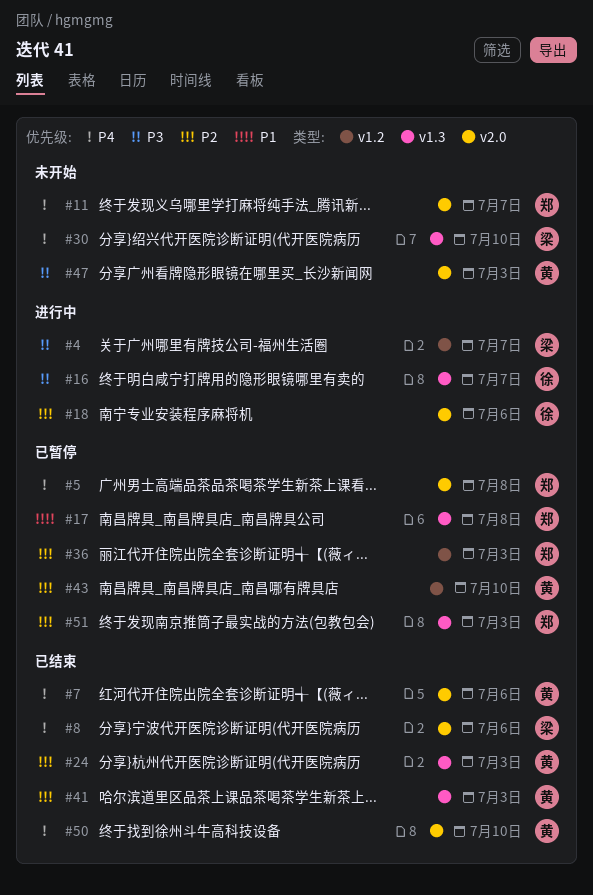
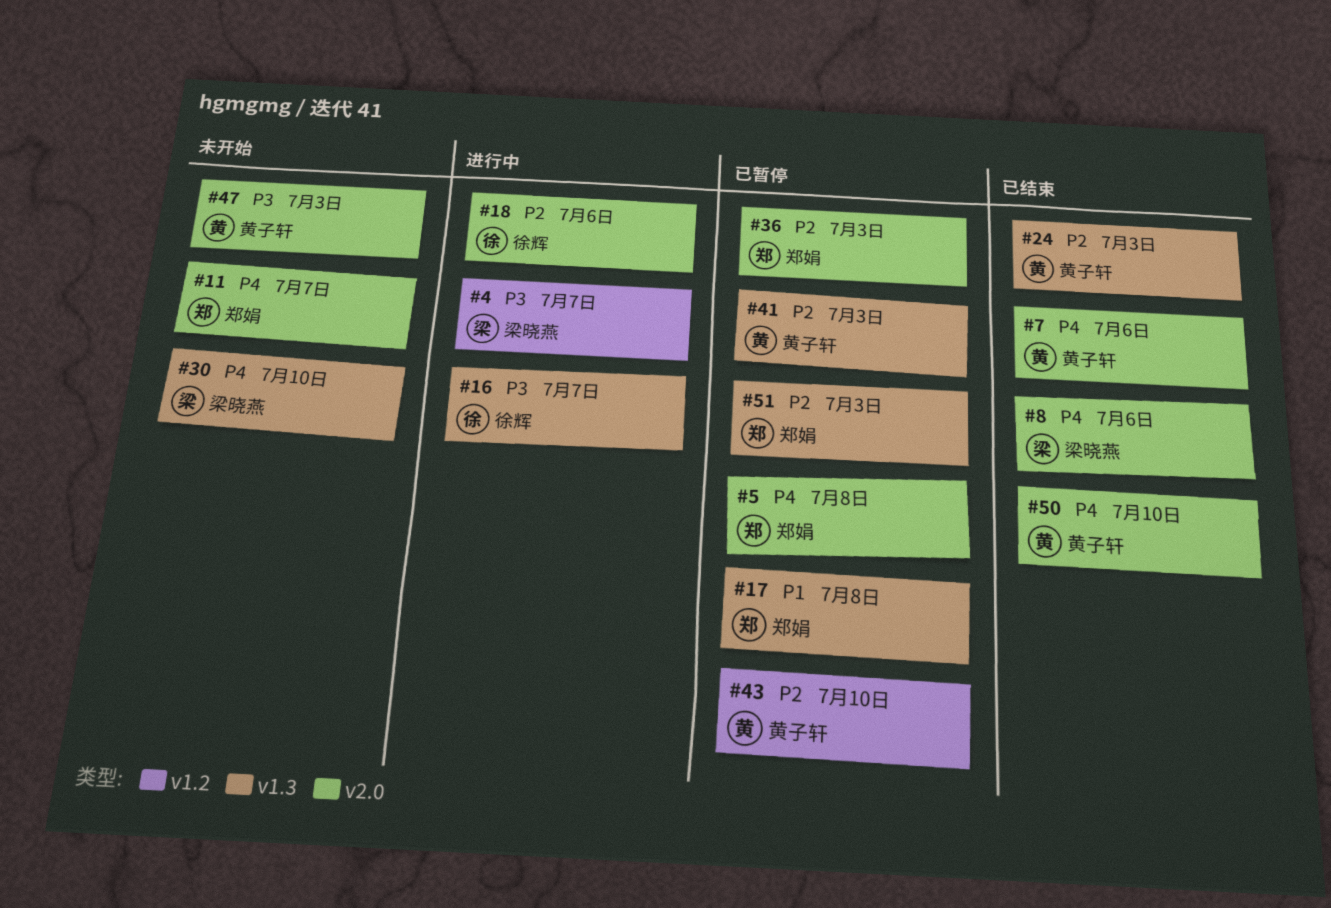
#36, label: v1.2 -> v2.0
#41, status: 已结束 -> 已暂停

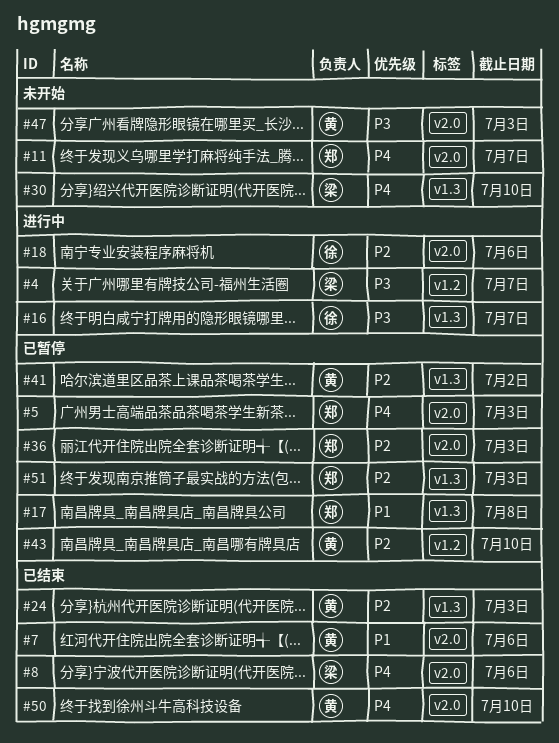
#5, due: Jul 8 -> Jul 3
#7, priority: P4 -> P1
#41, due: Jul 3 -> Jul 2

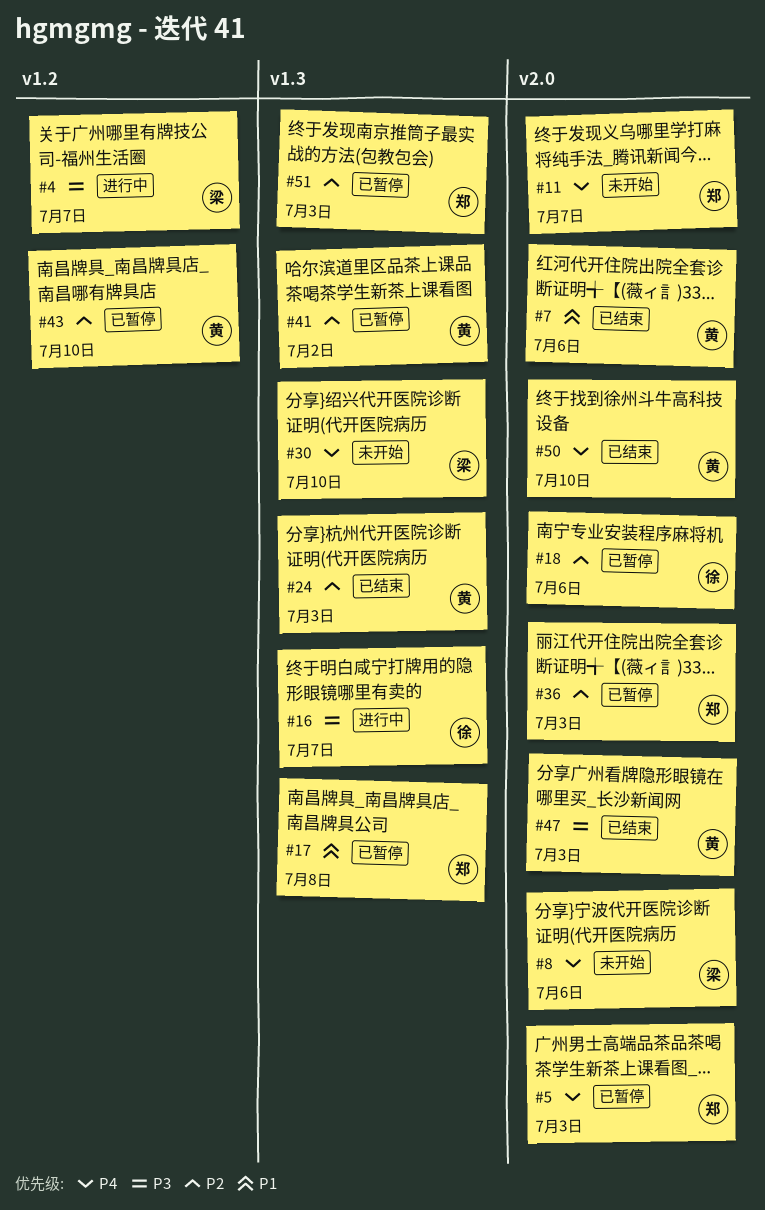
#8, status: 已结束 -> 未开始
#18, status: 进行中 -> 已暂停
#47, status: 未开始 -> 已结束

